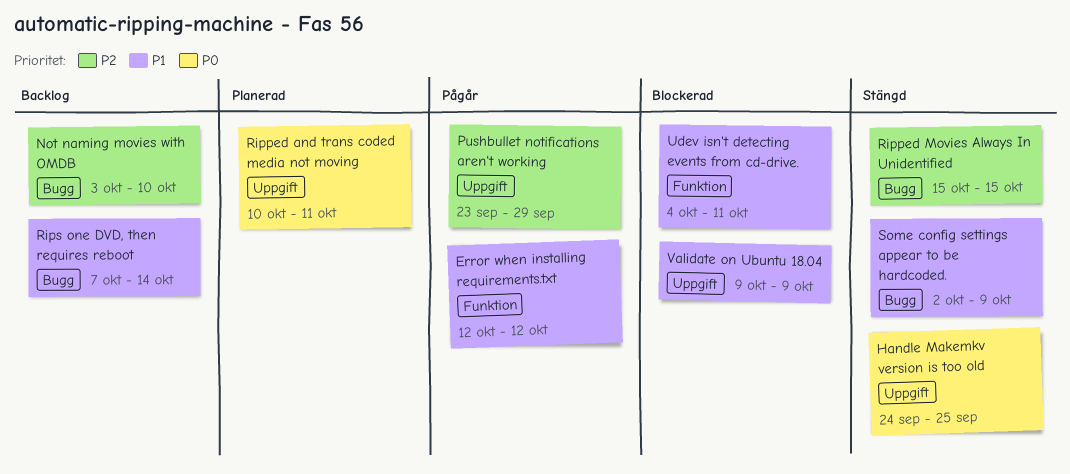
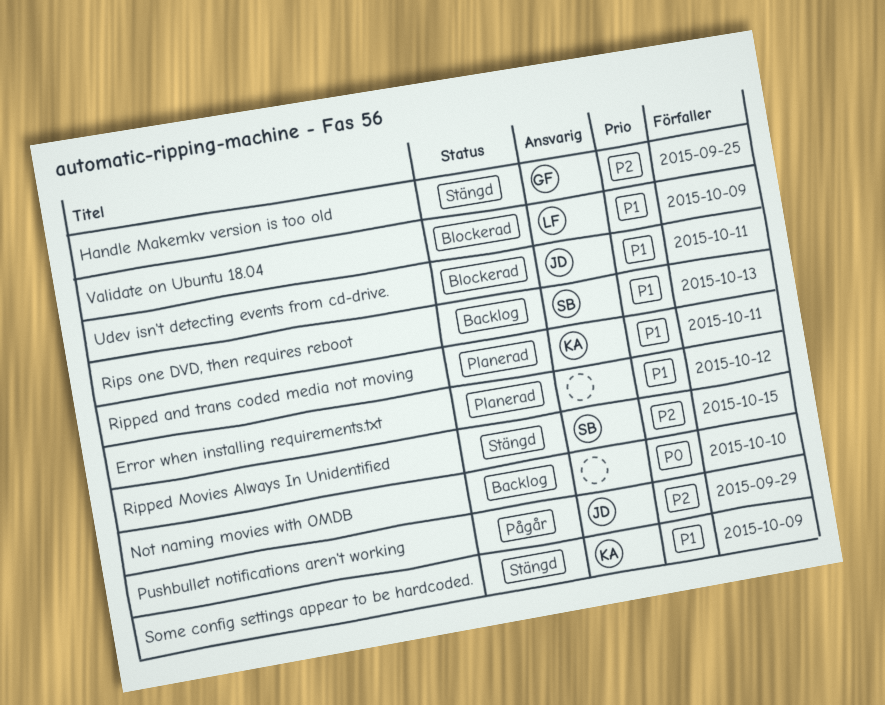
Error when installing requirements.txt, status: Pågår -> Planerad
Handle Makemkv version is too old, priority: P0 -> P2
Not naming movies with OMDB, priority: P2 -> P0
Ripped and trans coded media not moving, priority: P0 -> P1
Rips one DVD, then requires reboot, due: Oct 14 -> Oct 13

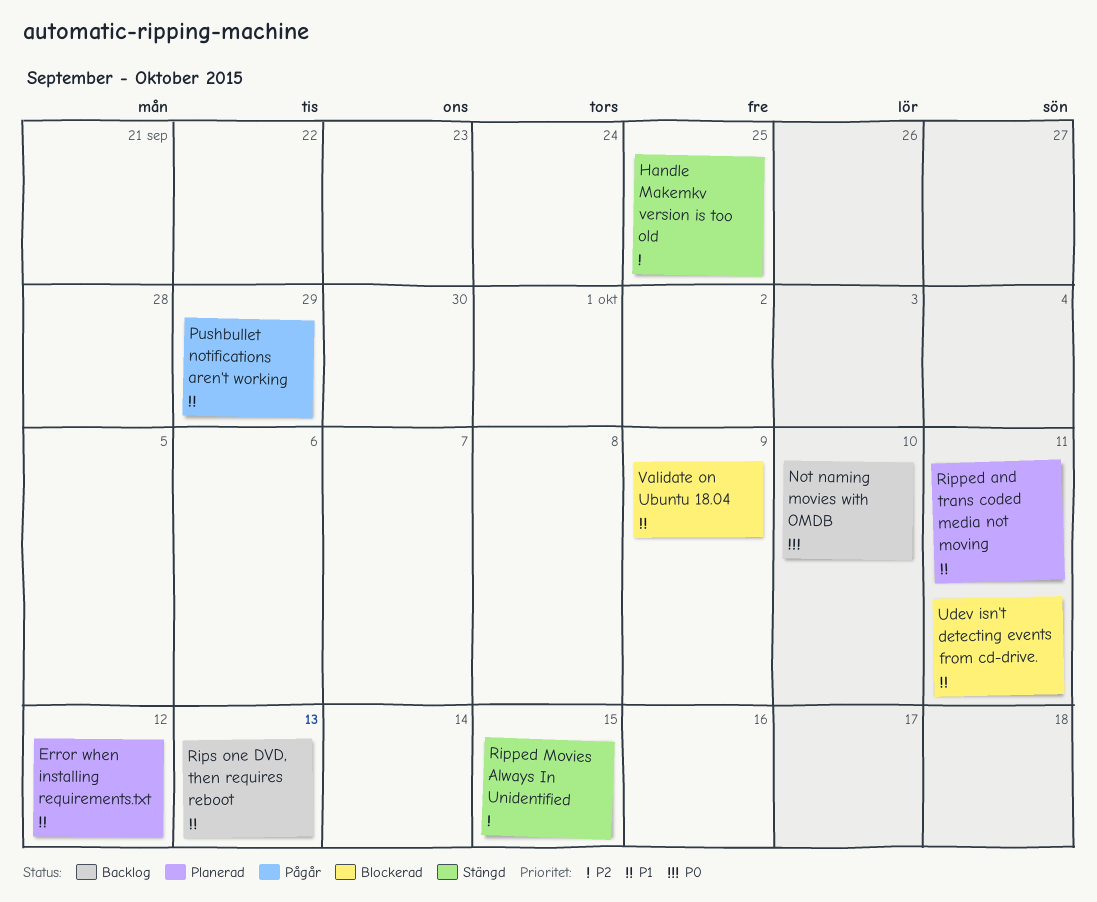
Pushbullet notifications aren't working, priority: P2 -> P1
Some config settings appear to be hardcoded.: present -> none

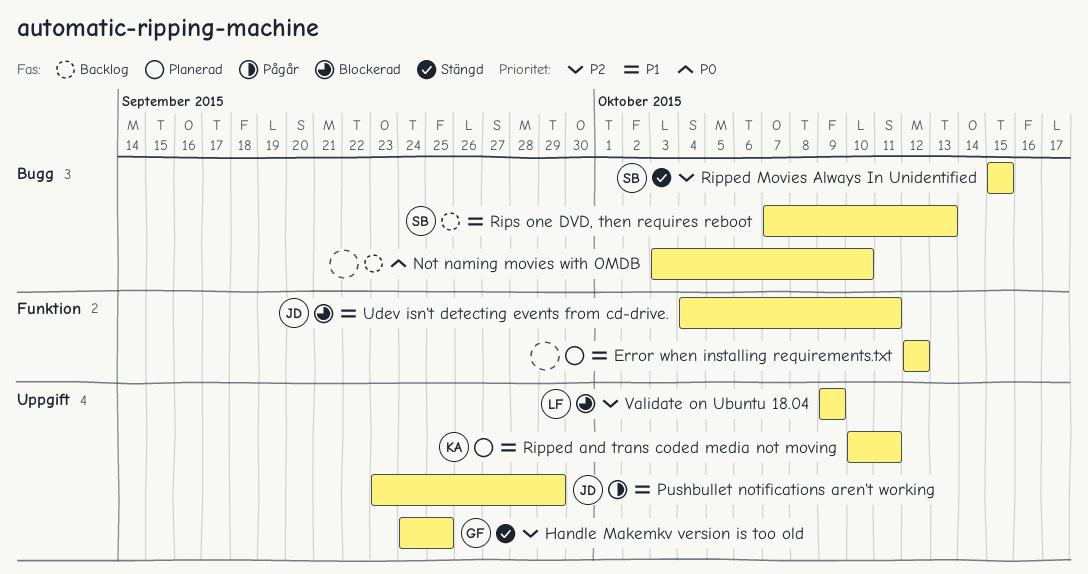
Validate on Ubuntu 18.04, priority: P1 -> P2

